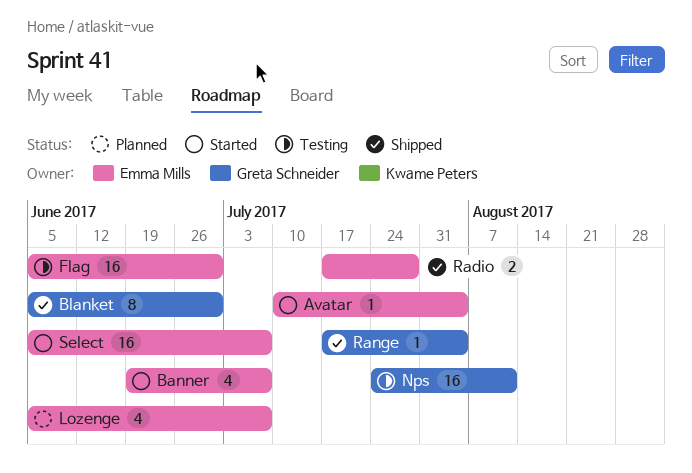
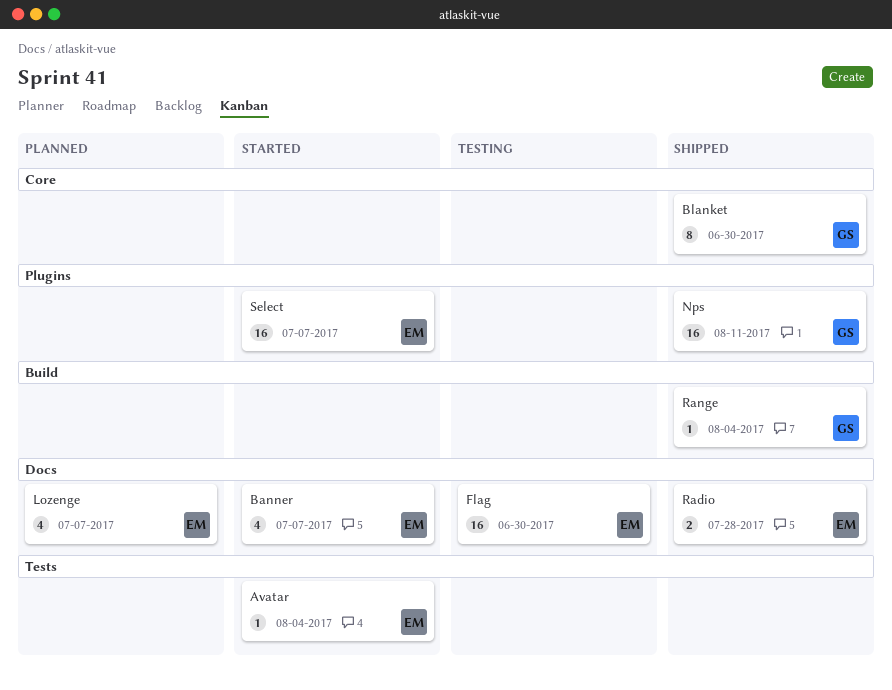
Nps, status: Testing -> Shipped

